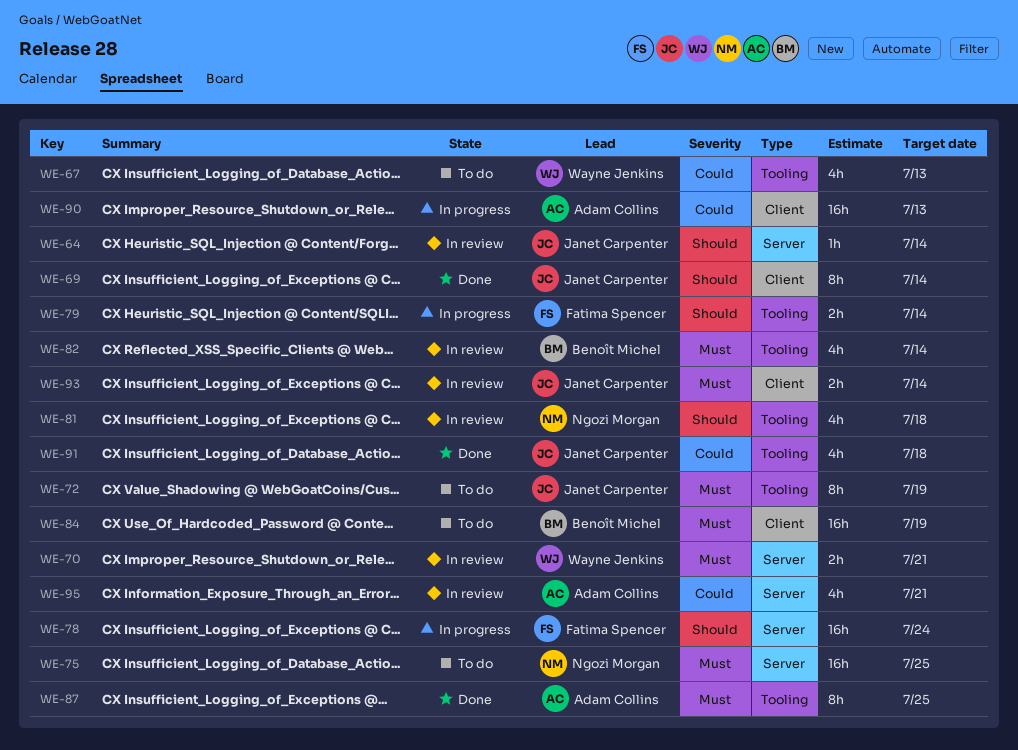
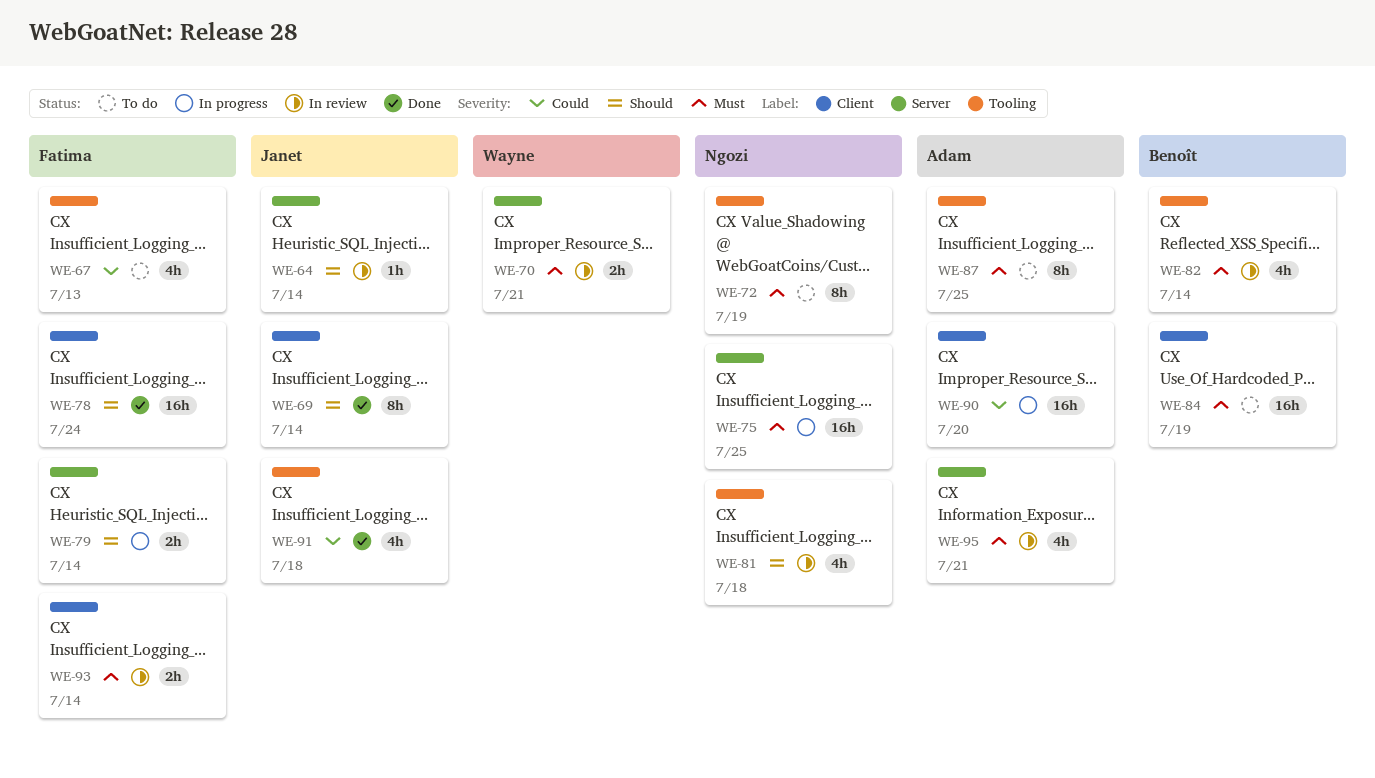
WE-67, owner: Wayne Jenkins -> Fatima Spencer
WE-72, owner: Janet Carpenter -> Ngozi Morgan
WE-75, status: To do -> In progress
WE-78, status: In progress -> Done
WE-78, label: Server -> Client
WE-79, label: Tooling -> Server
WE-87, status: Done -> To do
WE-90, due: Jul 13 -> Jul 20
WE-93, owner: Janet Carpenter -> Fatima Spencer
WE-95, priority: Could -> Must

